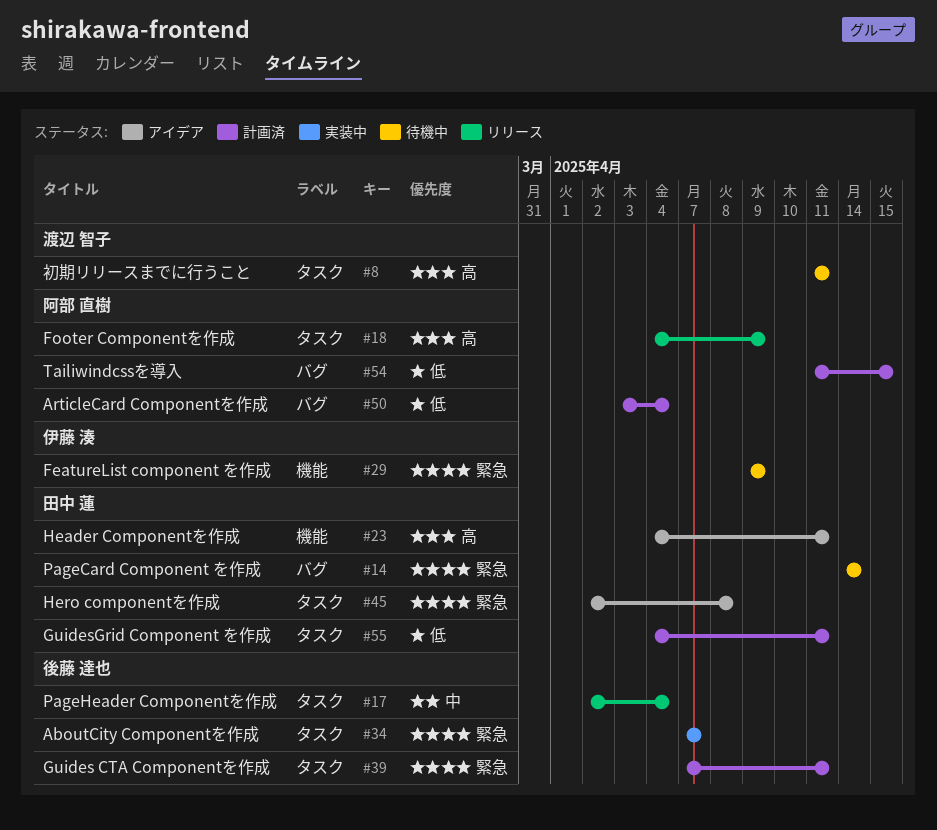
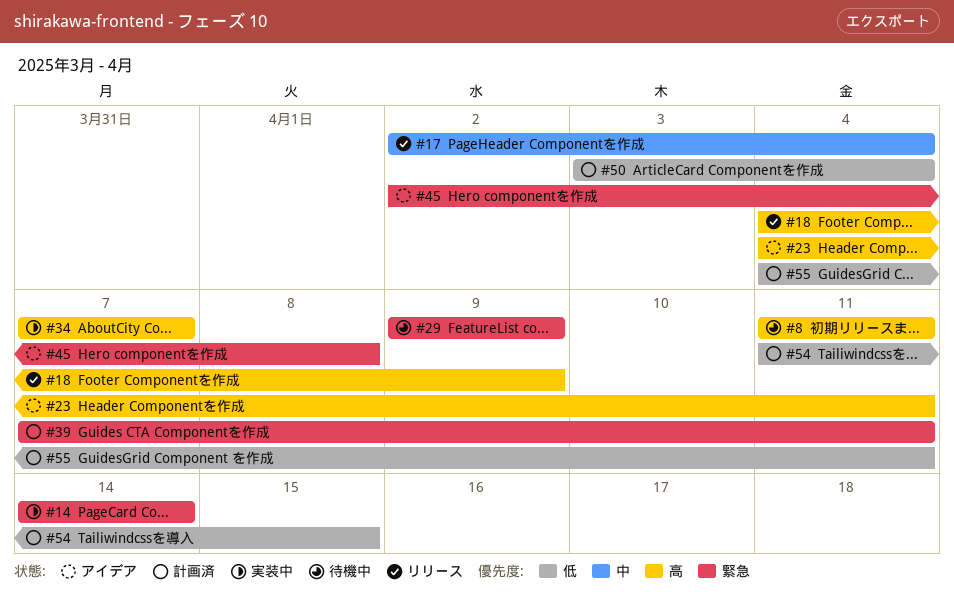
#14, status: 待機中 -> 実装中
#34, priority: 緊急 -> 高

